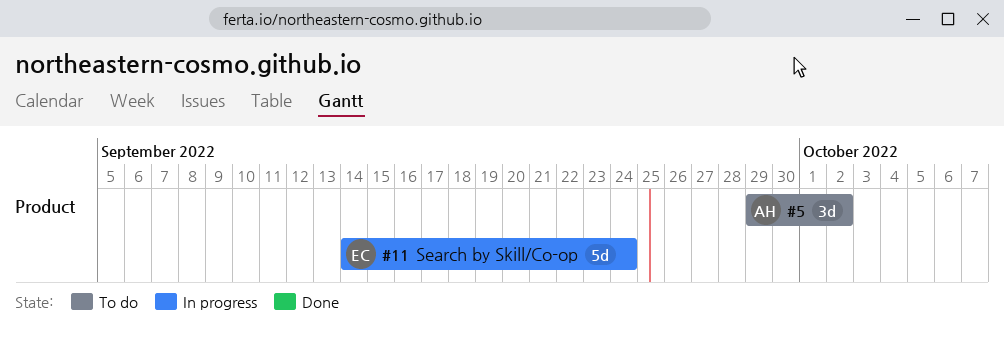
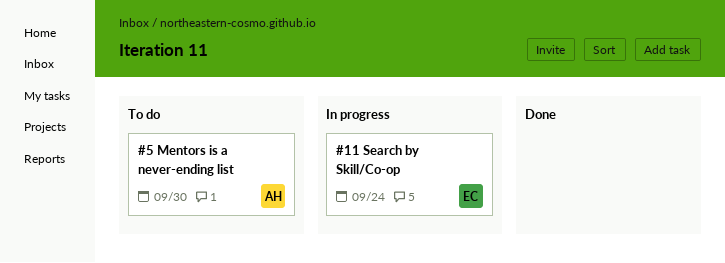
#5, due: Oct 2 -> Sep 30

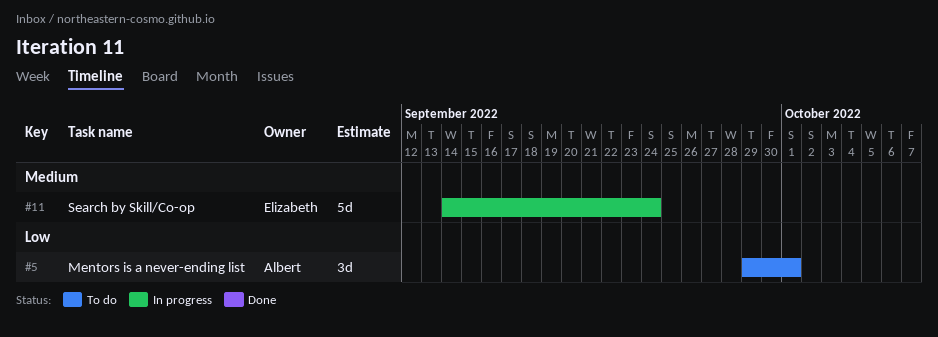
#5, due: Sep 30 -> Oct 1

